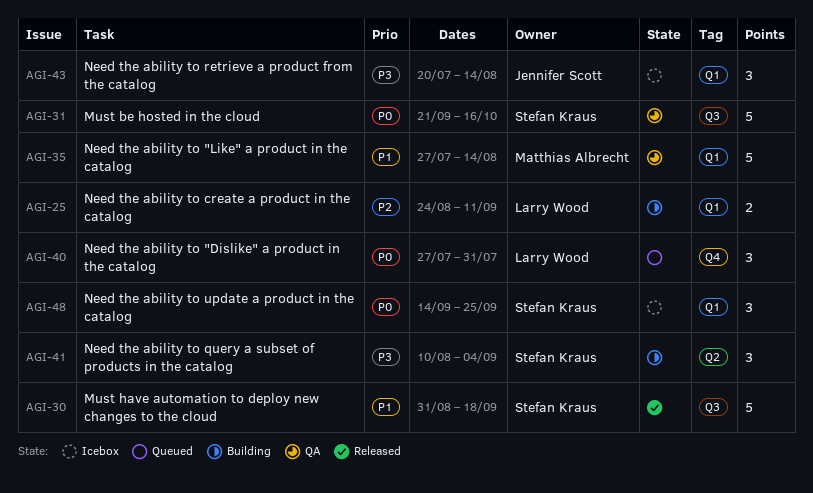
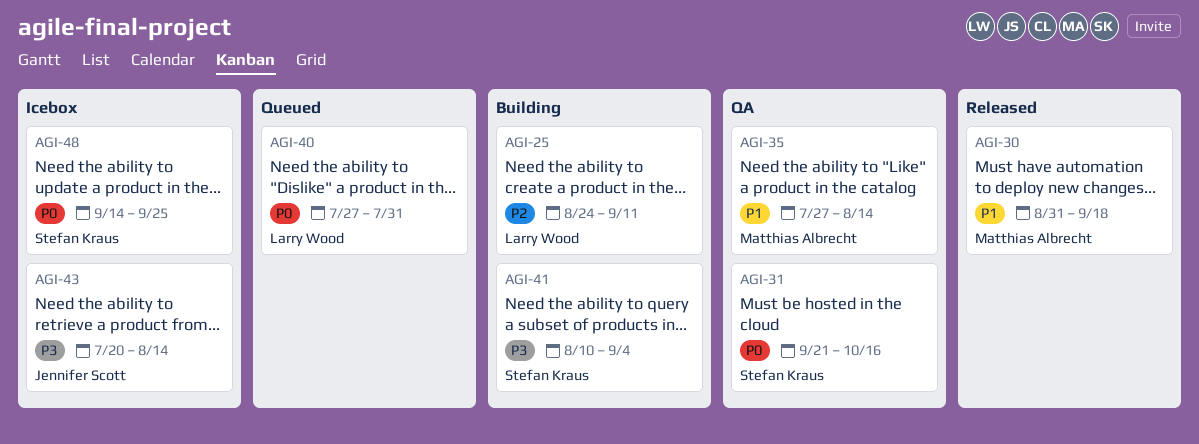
AGI-30, owner: Stefan Kraus -> Matthias Albrecht

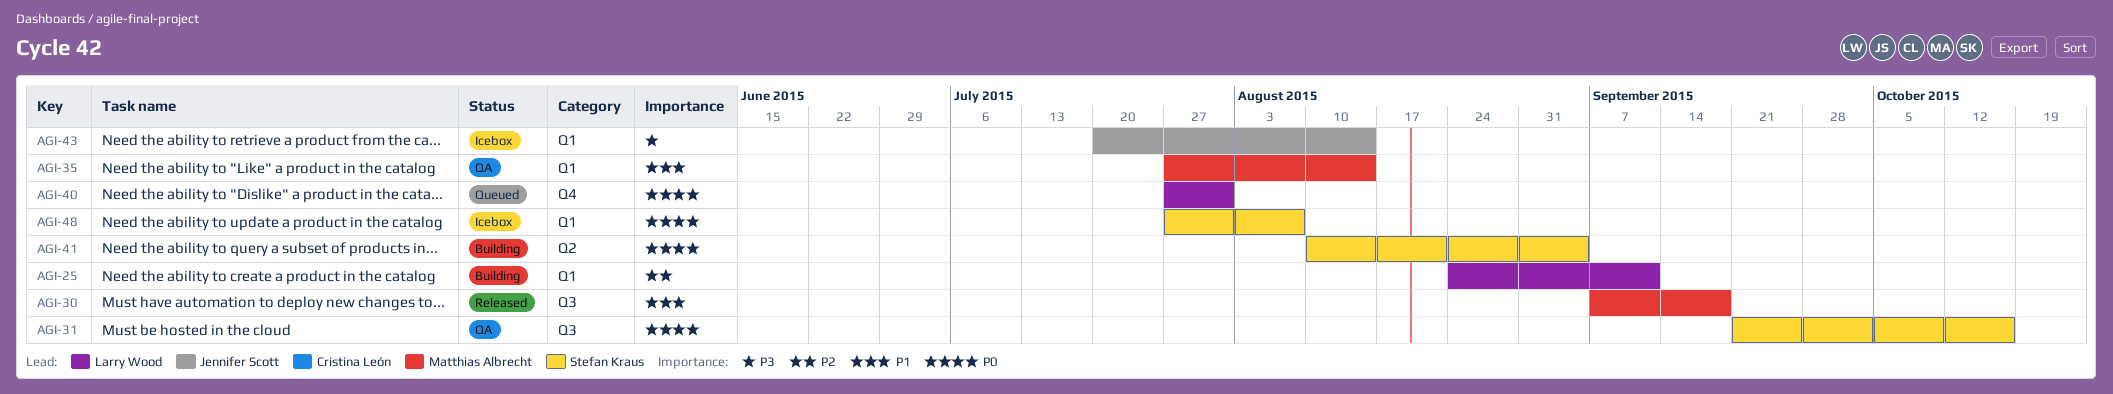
AGI-30, start: Aug 31 -> Sep 7
AGI-41, priority: P3 -> P0
AGI-48, start: Sep 14 -> Jul 27
AGI-48, due: Sep 25 -> Aug 7

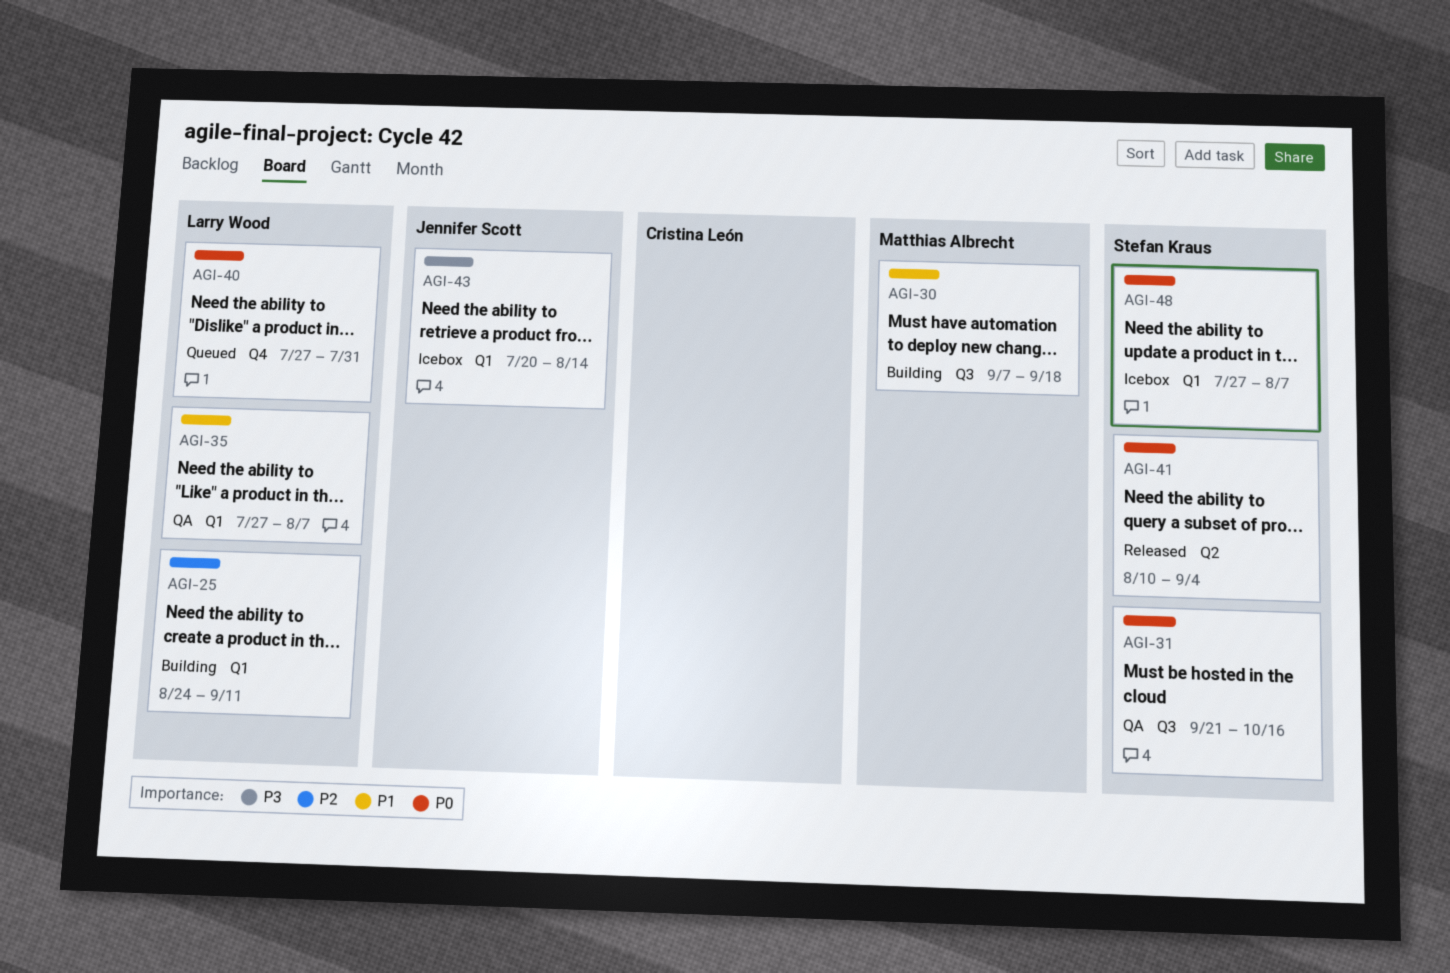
AGI-30, status: Released -> Building
AGI-35, owner: Matthias Albrecht -> Larry Wood
AGI-35, due: Aug 14 -> Aug 7
AGI-41, status: Building -> Released

